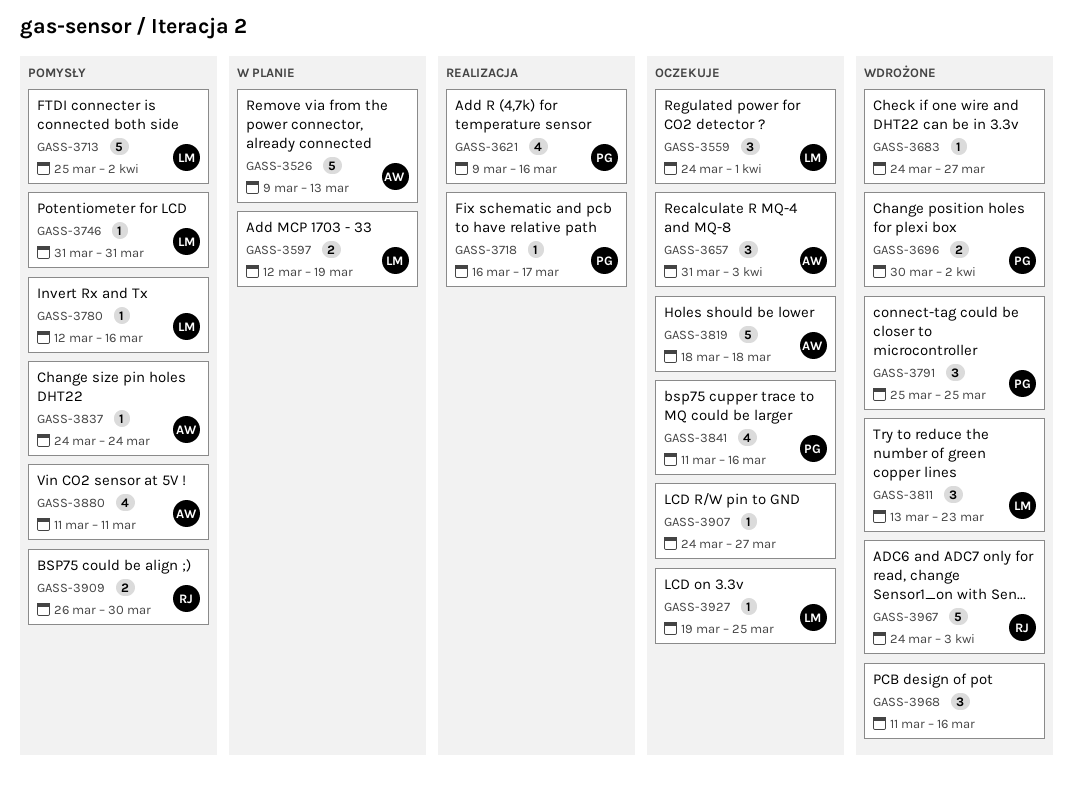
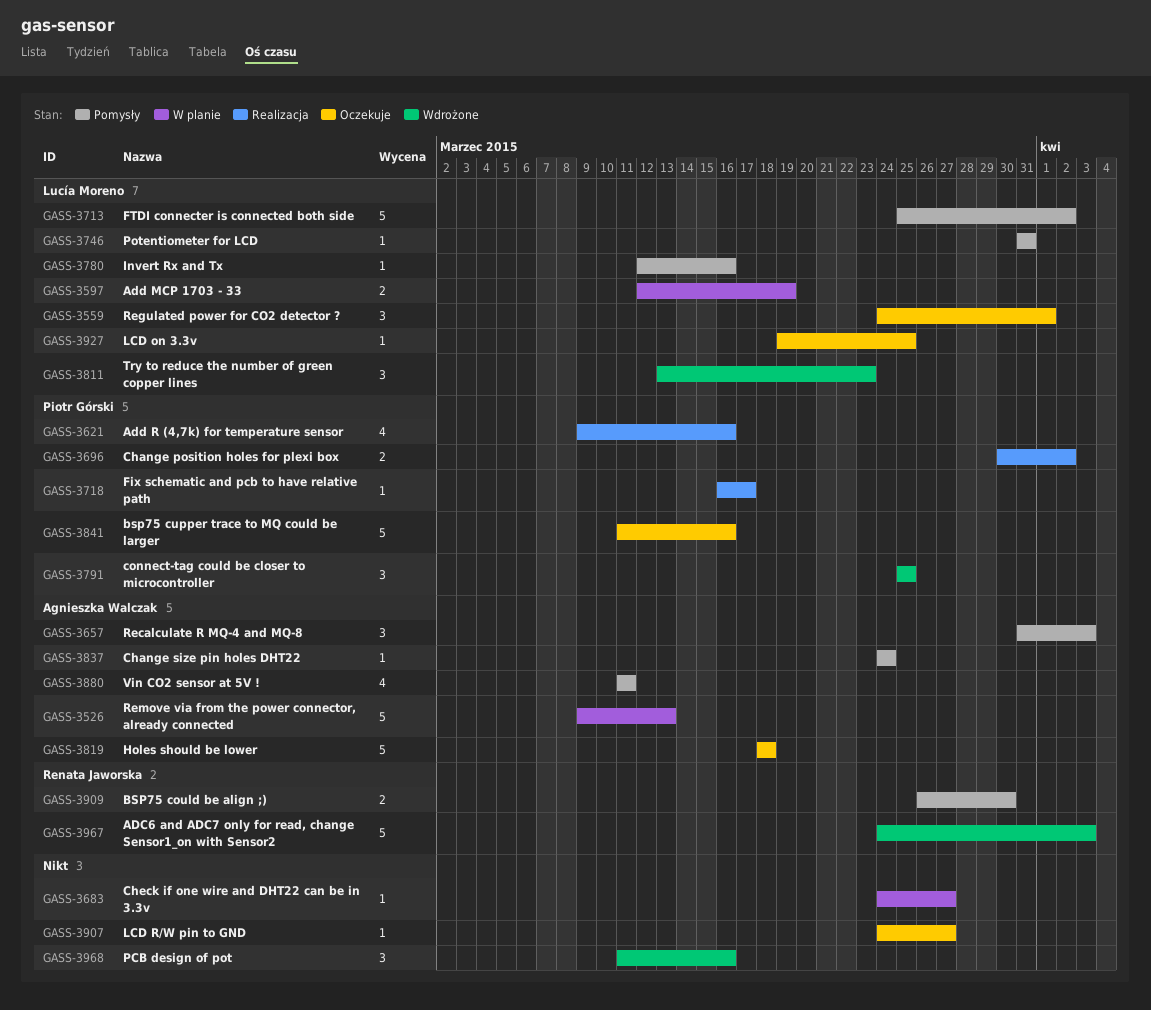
GASS-3657, status: Oczekuje -> Pomysły
GASS-3683, status: Wdrożone -> W planie
GASS-3696, status: Wdrożone -> Realizacja
GASS-3841, estimate: 4 -> 5

